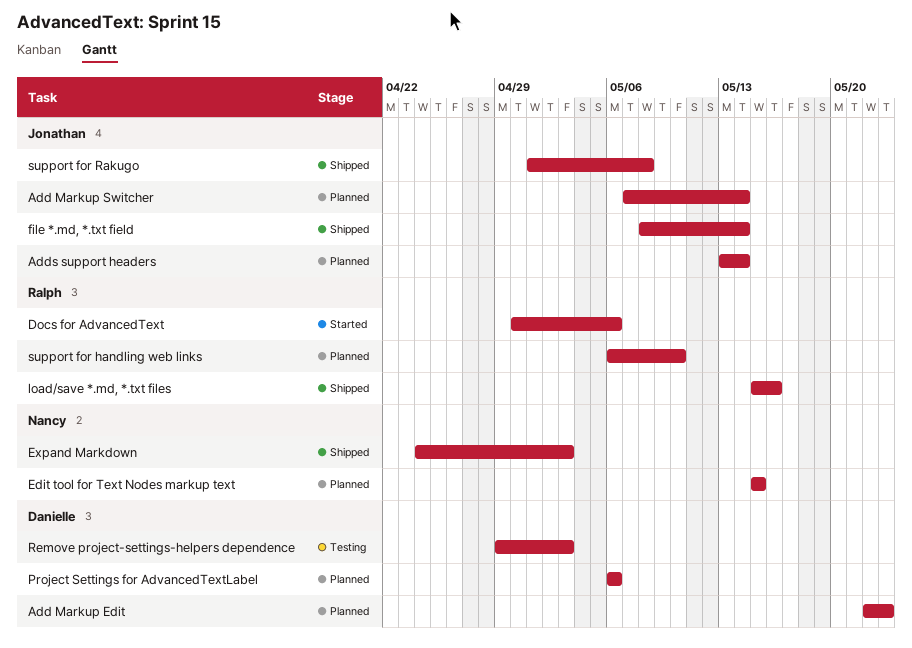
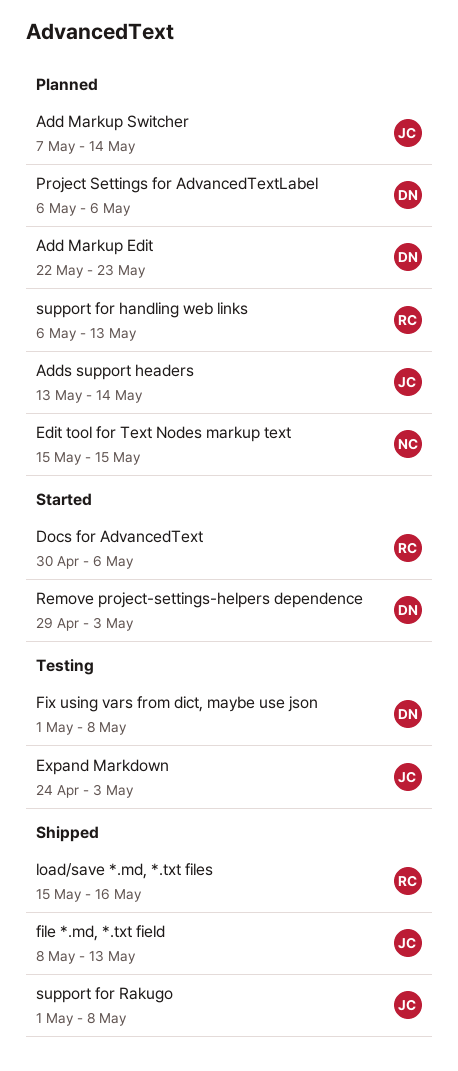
Expand Markdown, status: Shipped -> Testing
Expand Markdown, owner: Nancy -> Jonathan
file *.md, *.txt field, due: May 14 -> May 13
Fix using vars from dict, maybe use json: none -> present
Remove project-settings-helpers dependence, status: Testing -> Started
support for handling web links, due: May 10 -> May 13

